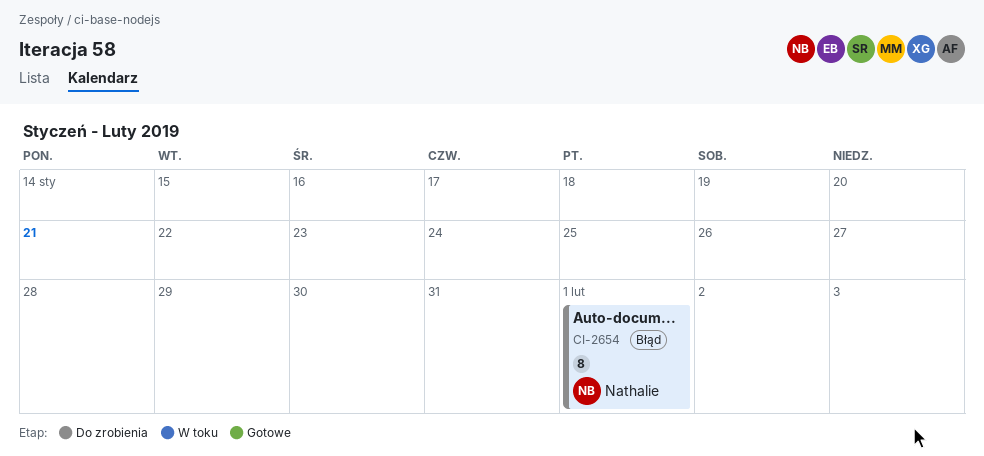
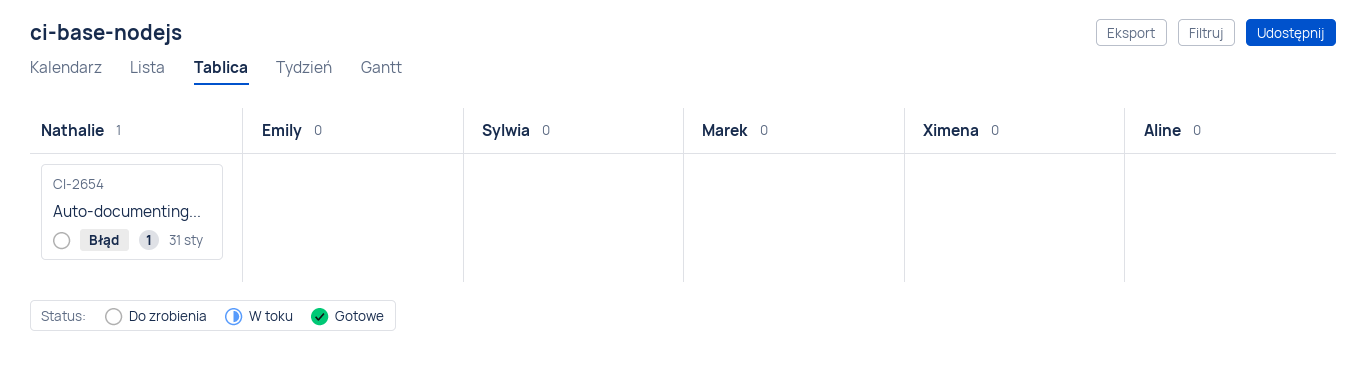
CI-2654, estimate: 8 -> 1
CI-2654, due: Feb 1 -> Jan 31

